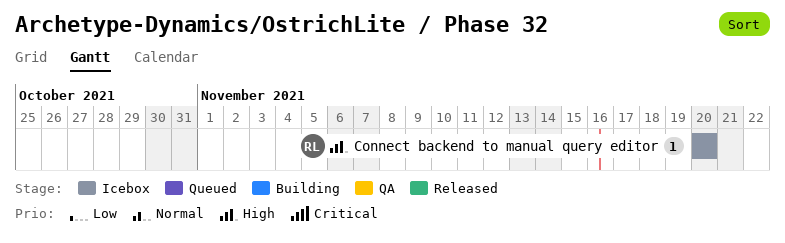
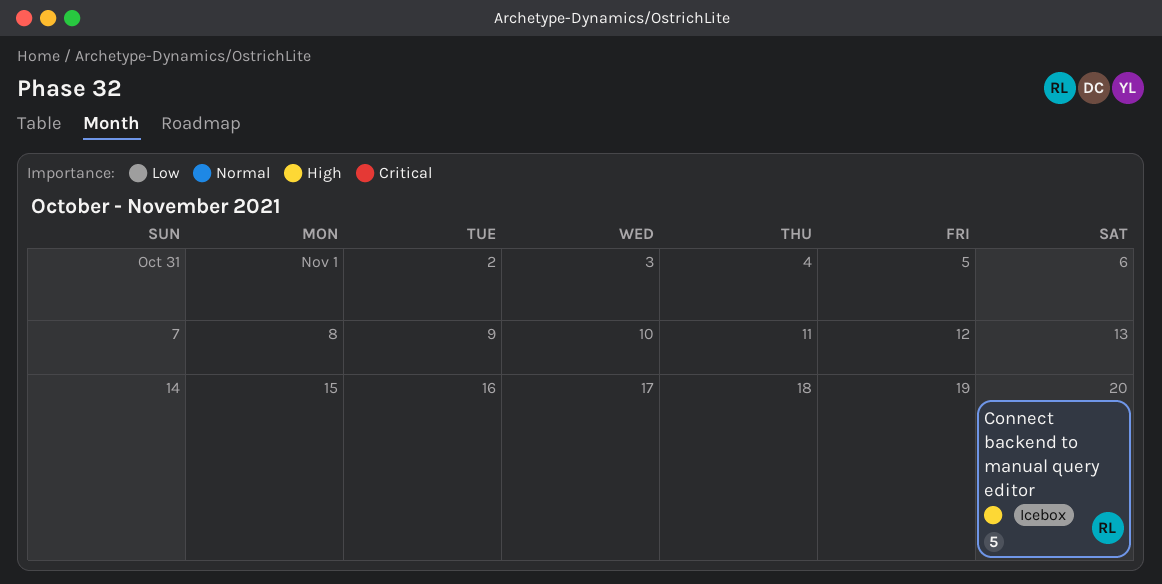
Connect backend to manual query editor, estimate: 1 -> 5

